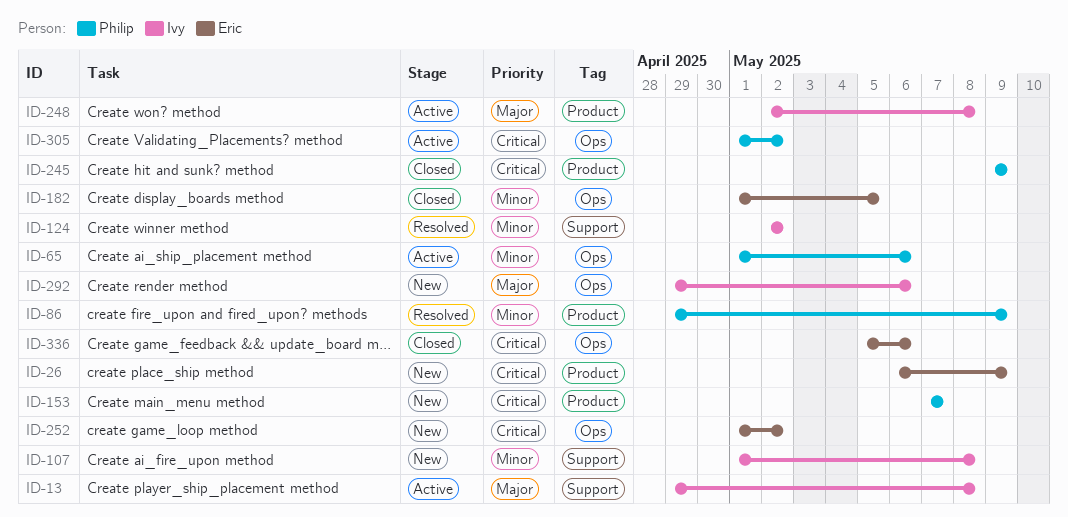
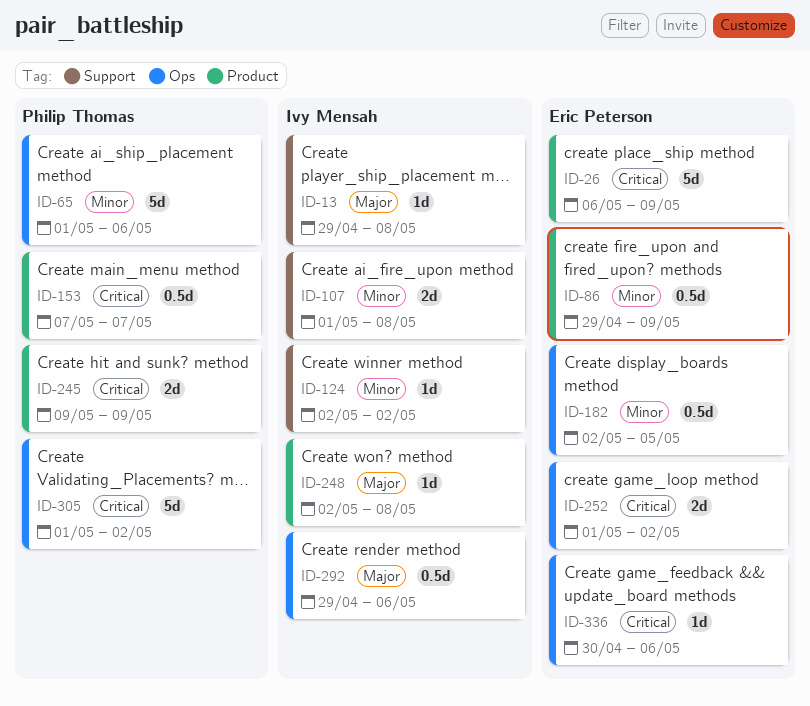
ID-86, owner: Philip Thomas -> Eric Peterson
ID-182, start: May 1 -> May 2
ID-336, start: May 5 -> Apr 30

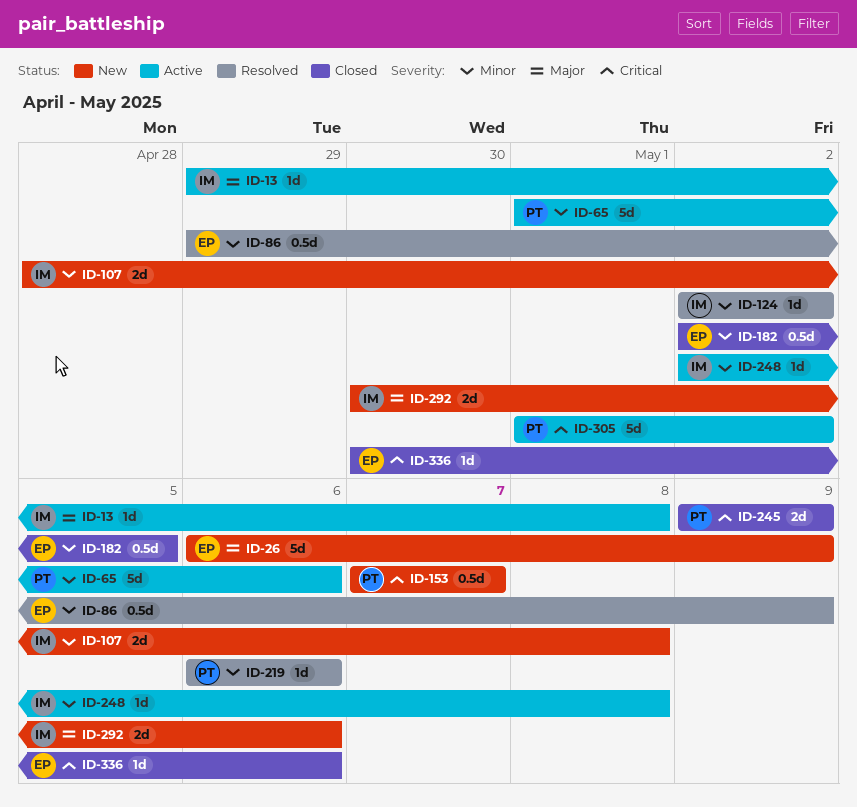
ID-26, priority: Critical -> Major
ID-107, start: May 1 -> Apr 28
ID-219: none -> present
ID-248, priority: Major -> Minor
ID-252: present -> none
ID-292, estimate: 0.5d -> 2d
ID-292, start: Apr 29 -> Apr 30

